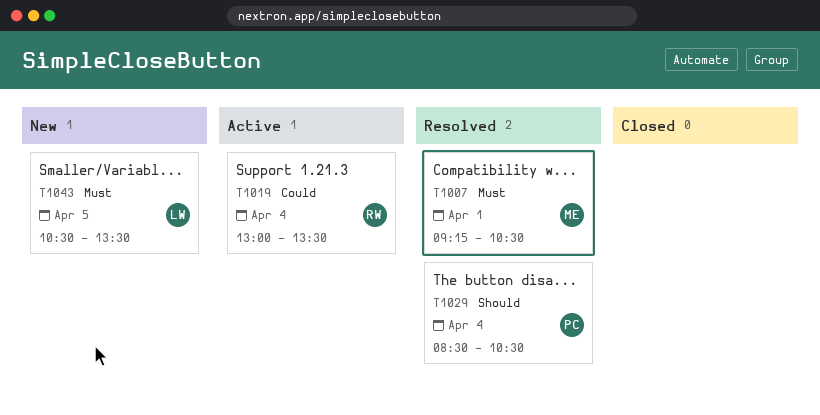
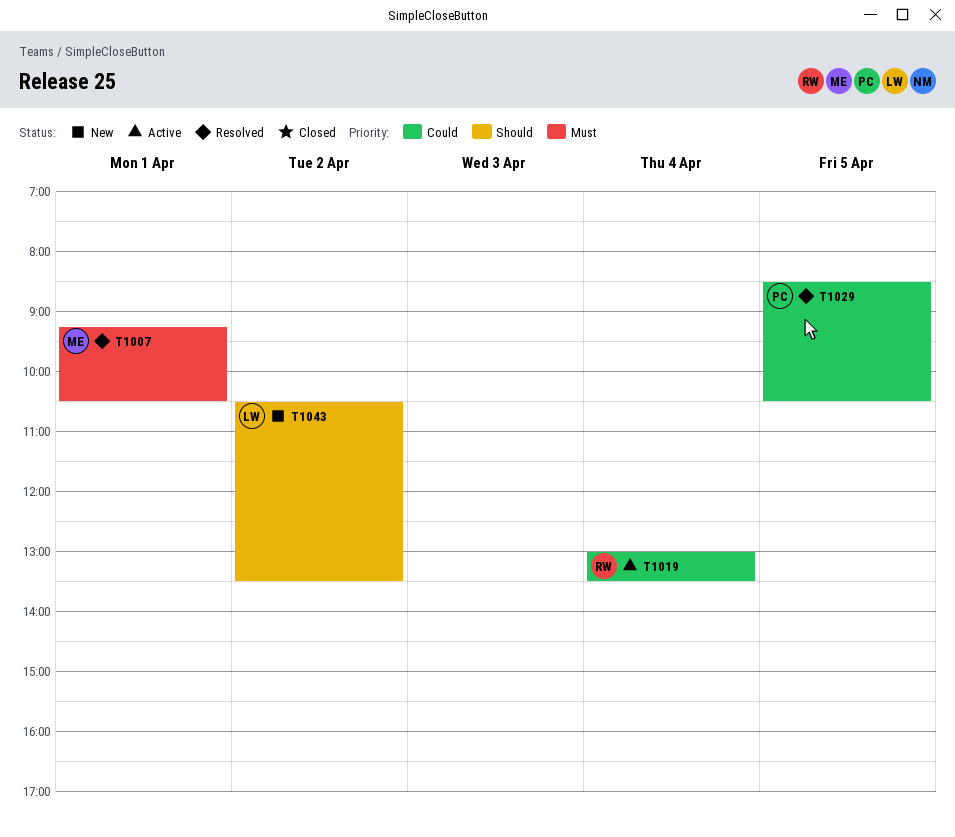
T1029, priority: Should -> Could
T1029, day: Apr 4 -> Apr 5
T1043, priority: Must -> Should
T1043, day: Apr 5 -> Apr 2

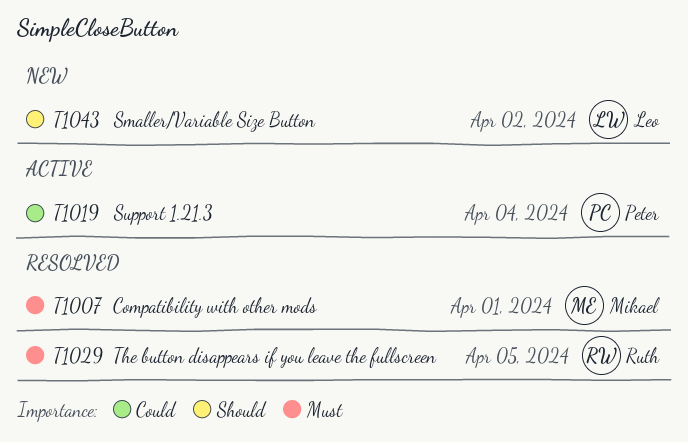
T1019, owner: Ruth -> Peter
T1029, owner: Peter -> Ruth
T1029, priority: Could -> Must

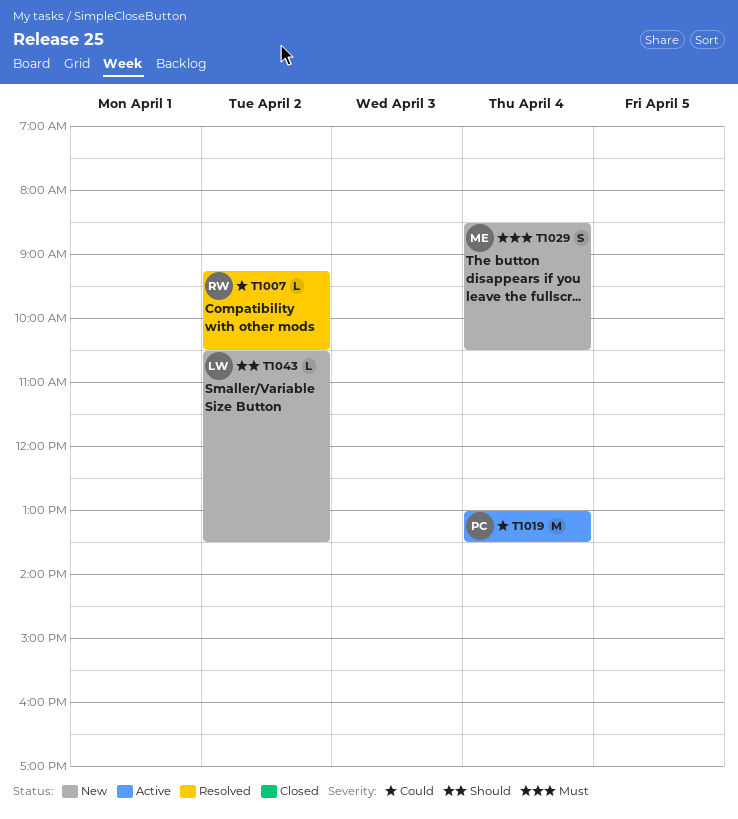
T1007, owner: Mikael -> Ruth
T1007, priority: Must -> Could
T1007, day: Apr 1 -> Apr 2
T1029, status: Resolved -> New
T1029, owner: Ruth -> Mikael
T1029, day: Apr 5 -> Apr 4

